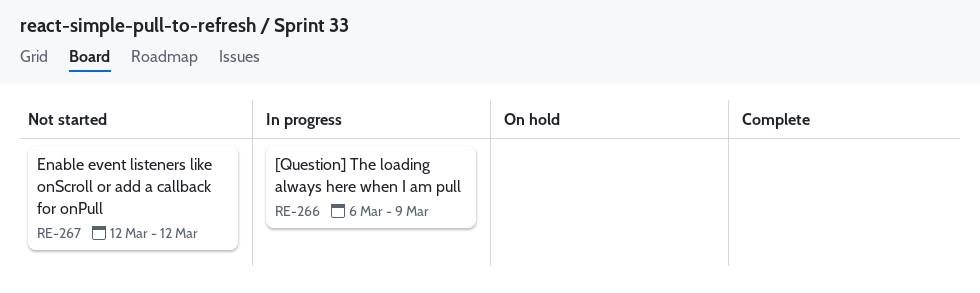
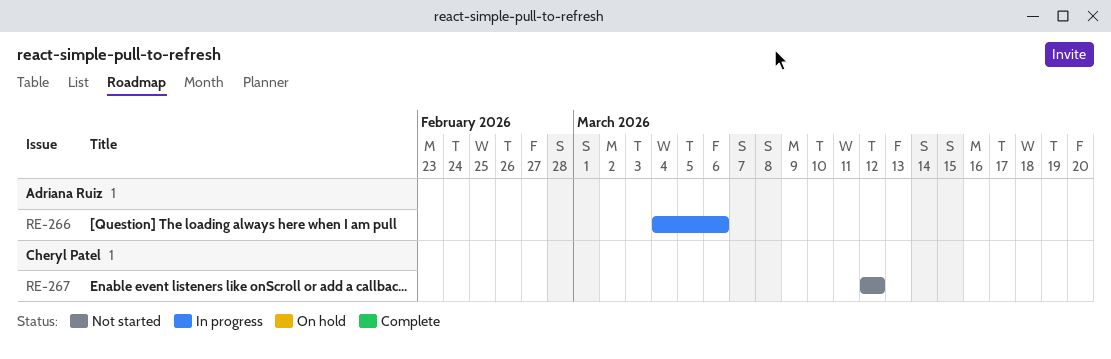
RE-266, start: Mar 6 -> Mar 4
RE-266, due: Mar 9 -> Mar 6

